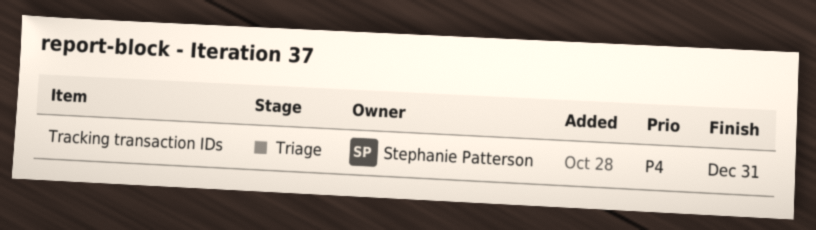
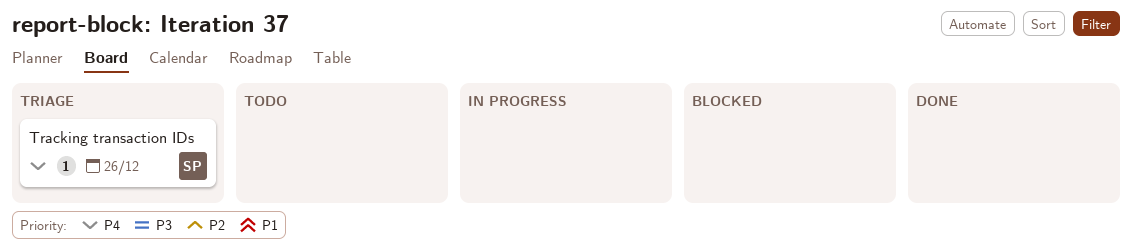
Tracking transaction IDs, due: Dec 31 -> Dec 26

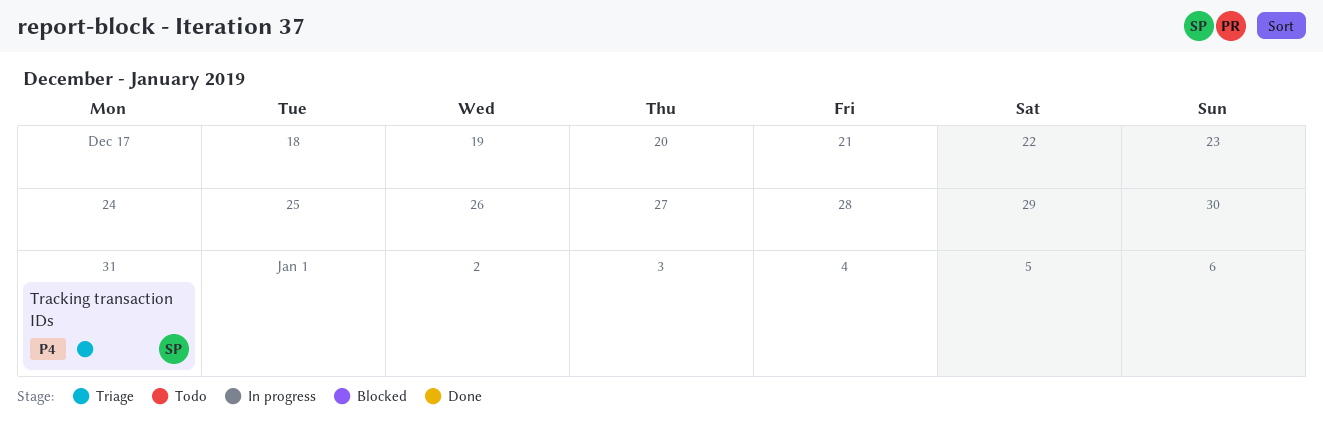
Tracking transaction IDs, due: Dec 26 -> Dec 31

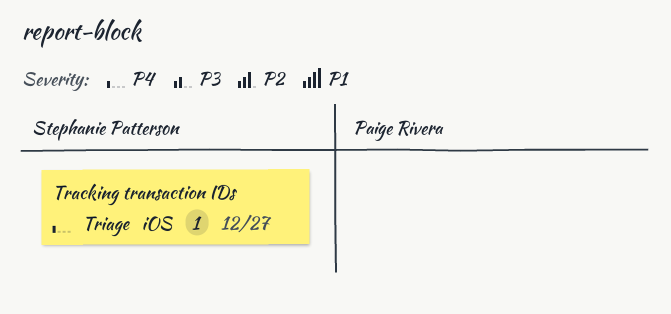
Tracking transaction IDs, due: Dec 31 -> Dec 27

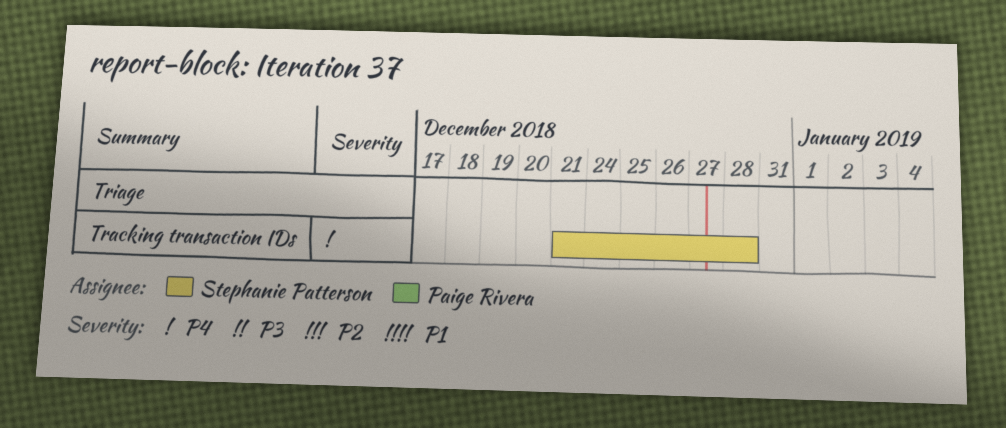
Tracking transaction IDs, due: Dec 27 -> Dec 28

